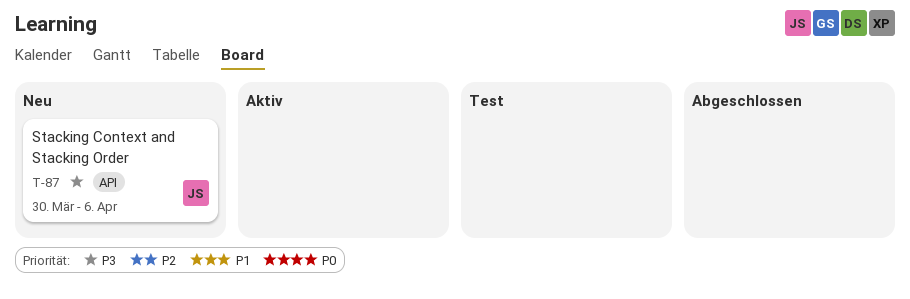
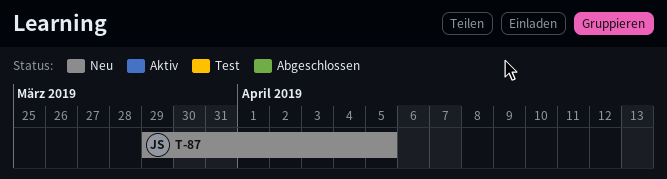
T-87, start: Mar 30 -> Mar 29
T-87, due: Apr 6 -> Apr 5

